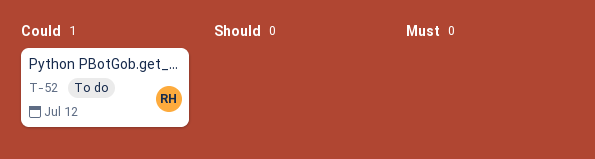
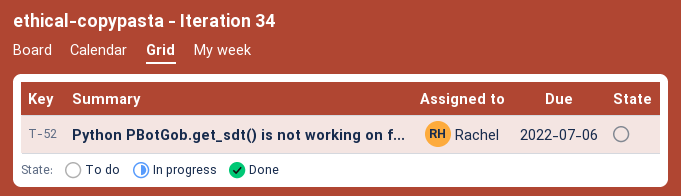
T-52, due: Jul 12 -> Jul 6

